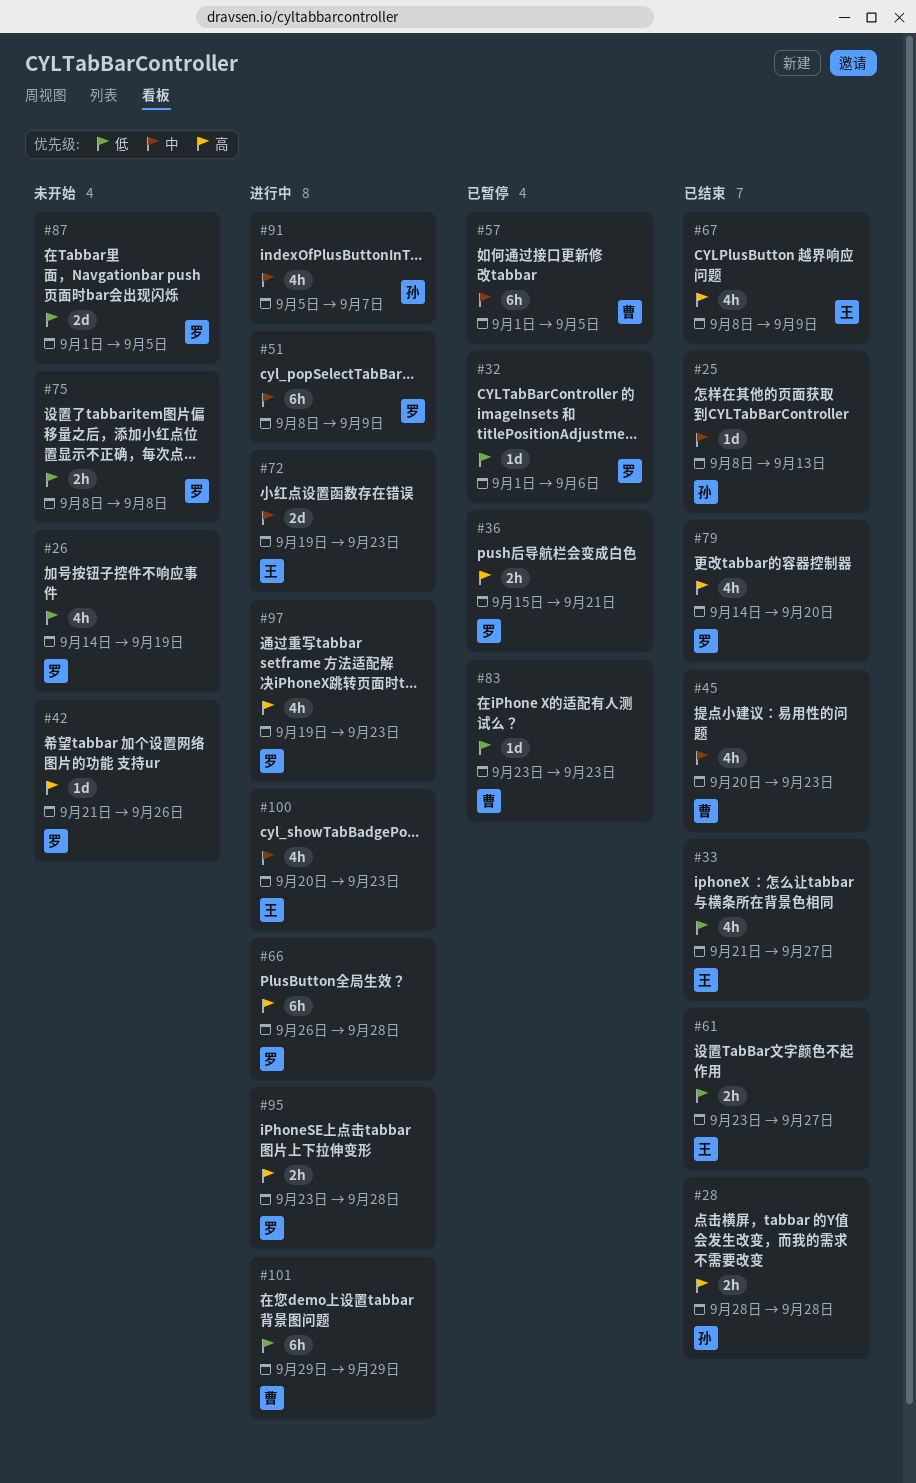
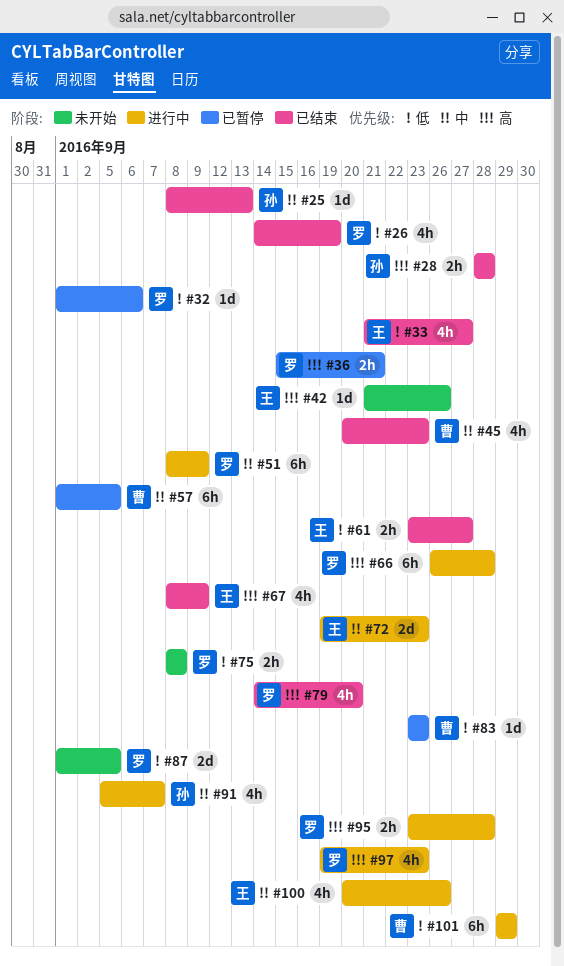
#26, status: 未开始 -> 已结束
#42, owner: 罗 -> 王
#100, due: Sep 23 -> Sep 26

